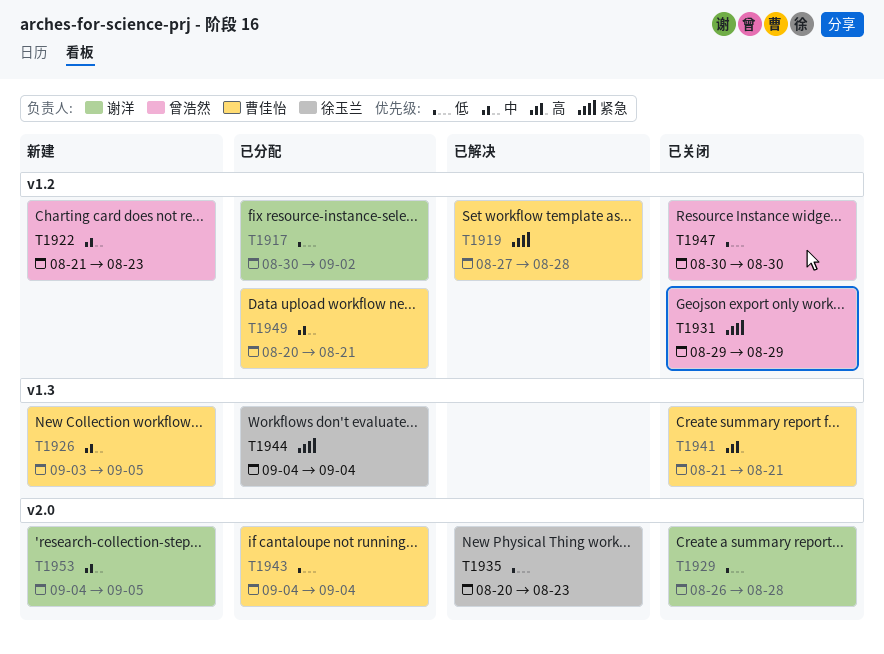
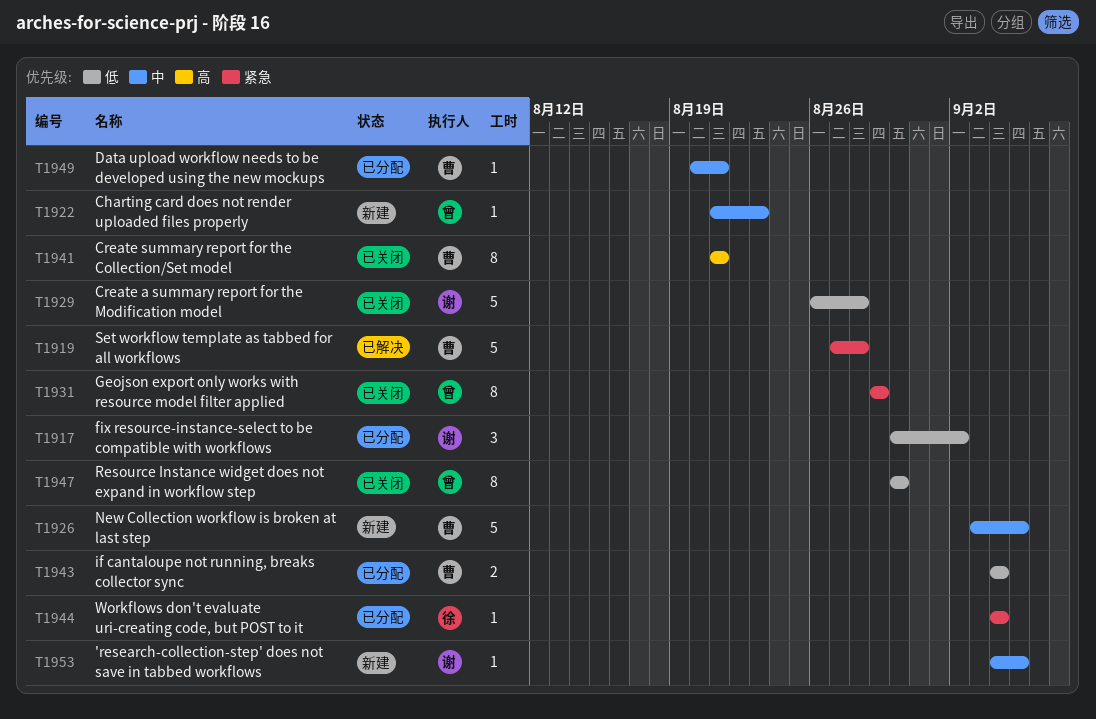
T1935: present -> none

